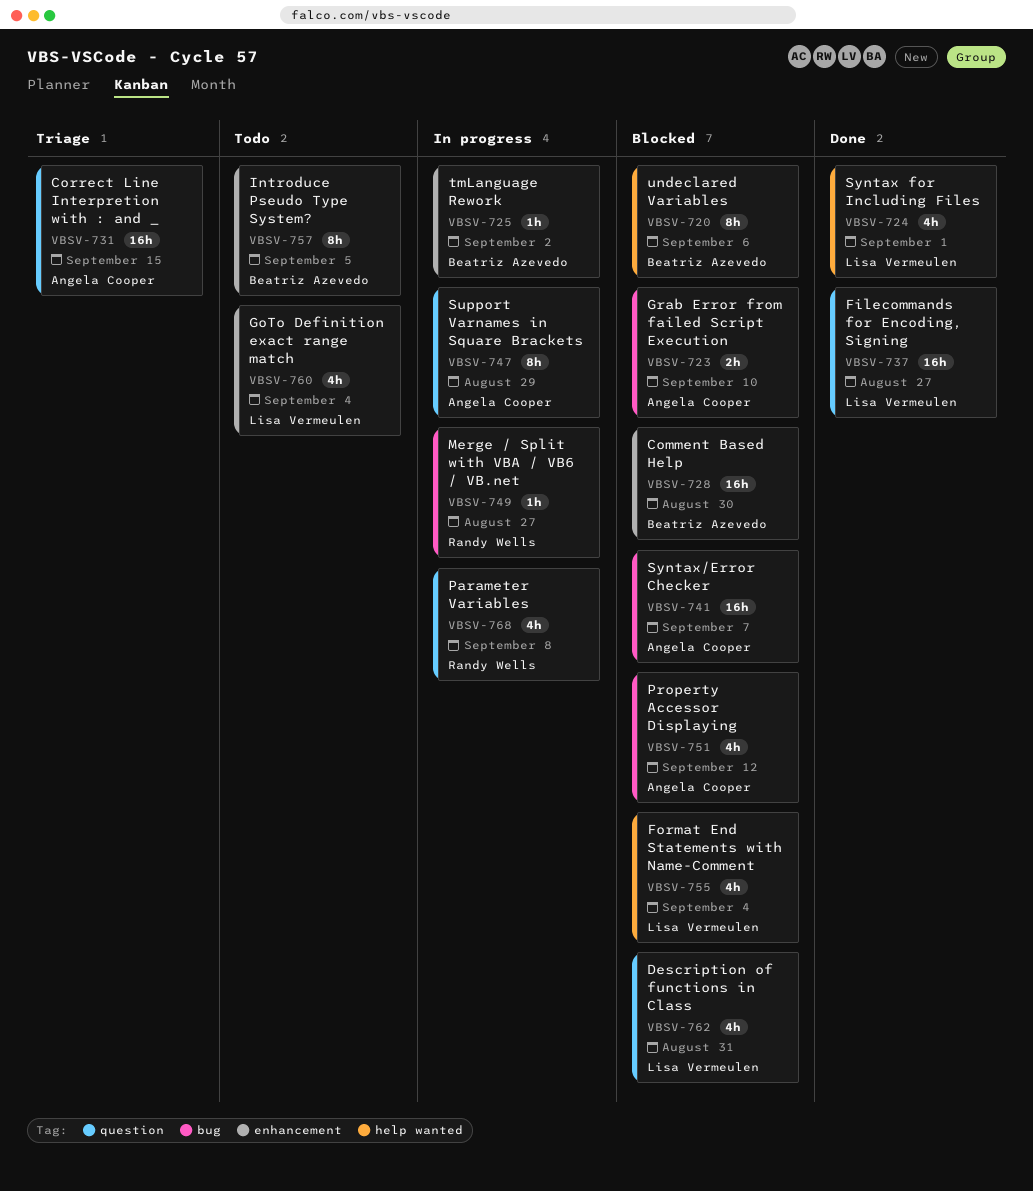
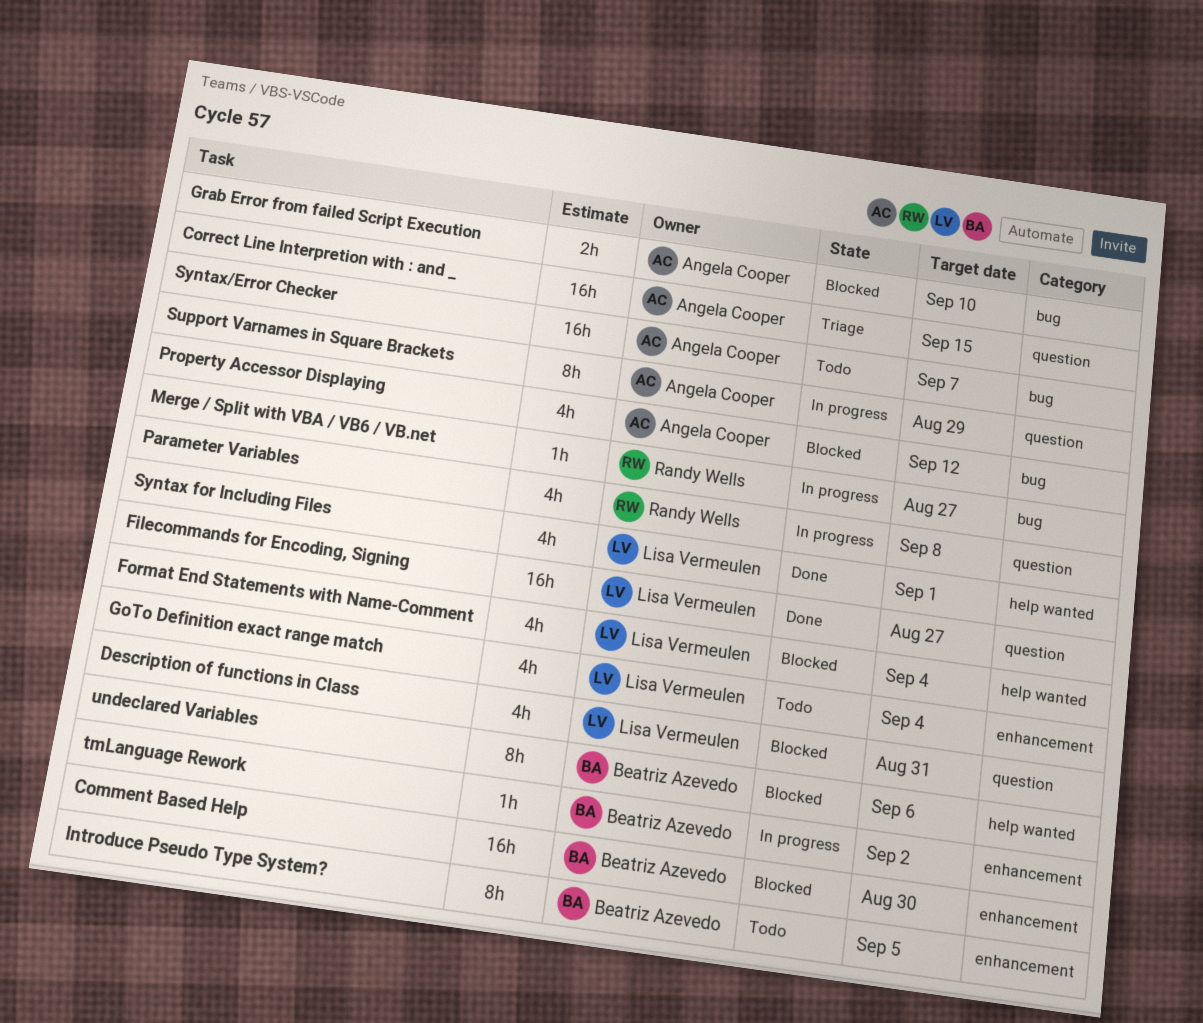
Syntax/Error Checker, status: Blocked -> Todo

